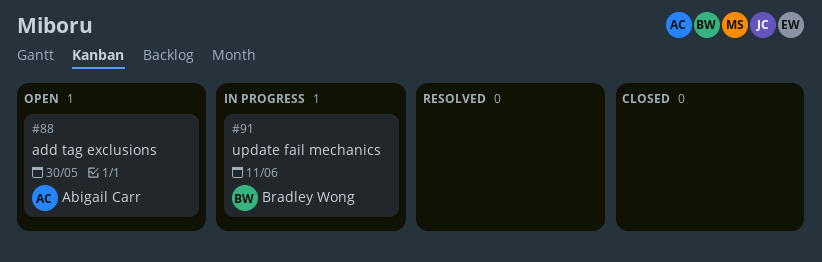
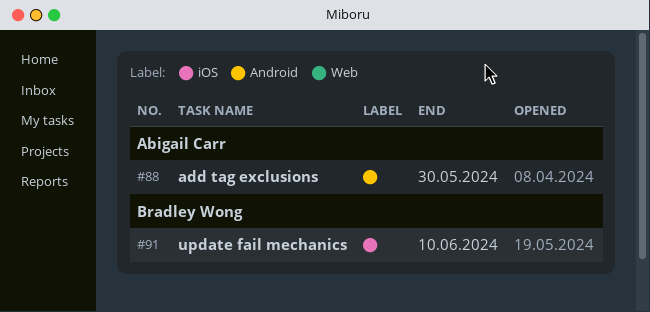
#91, due: Jun 11 -> Jun 10

